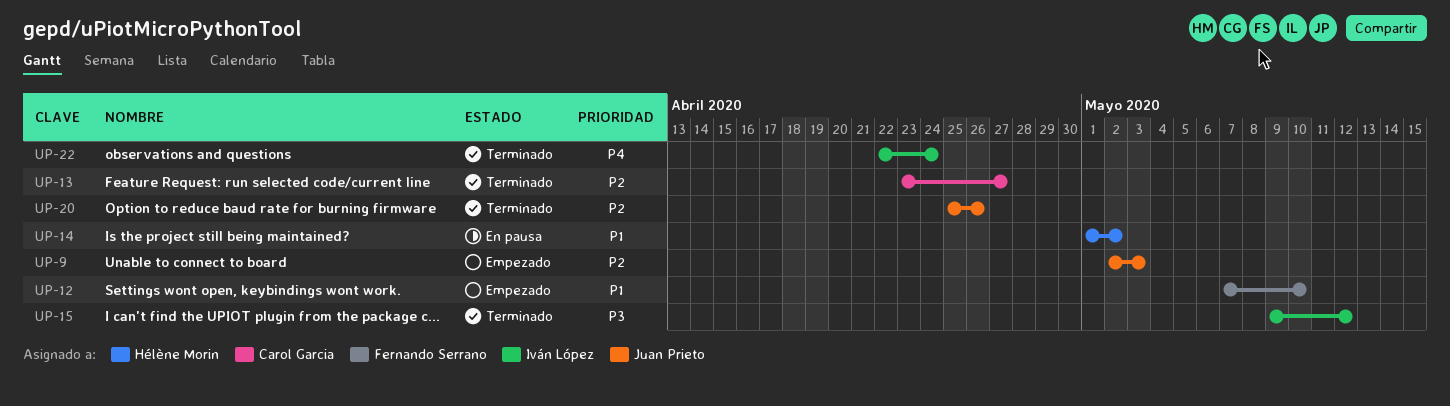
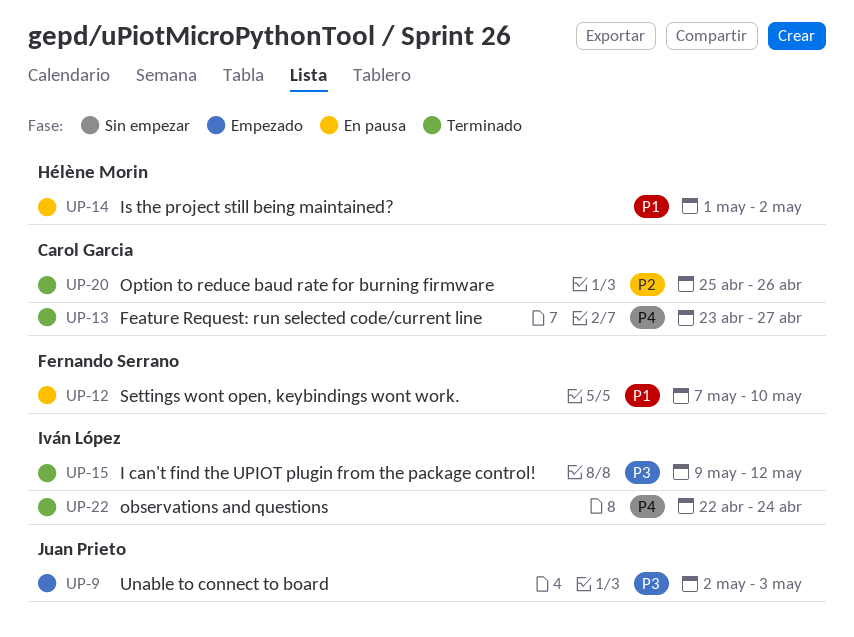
UP-9, priority: P2 -> P3
UP-12, status: Empezado -> En pausa
UP-13, priority: P2 -> P4
UP-20, owner: Juan Prieto -> Carol Garcia

